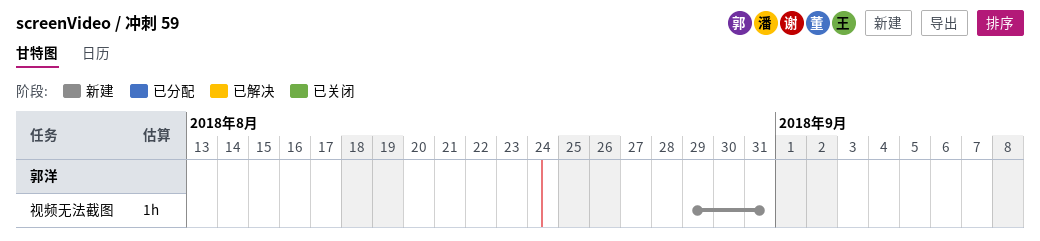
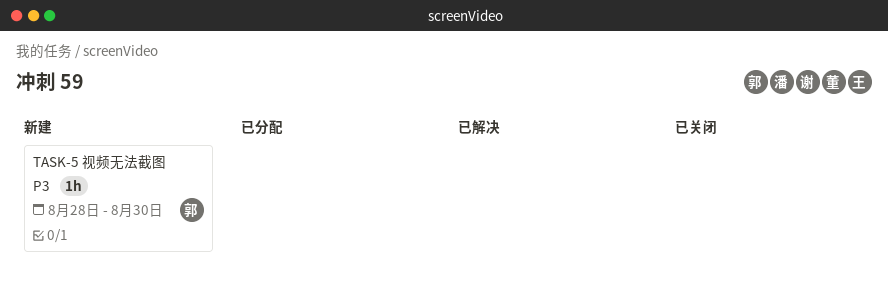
视频无法截图, start: Aug 29 -> Aug 28
视频无法截图, due: Aug 31 -> Aug 30

